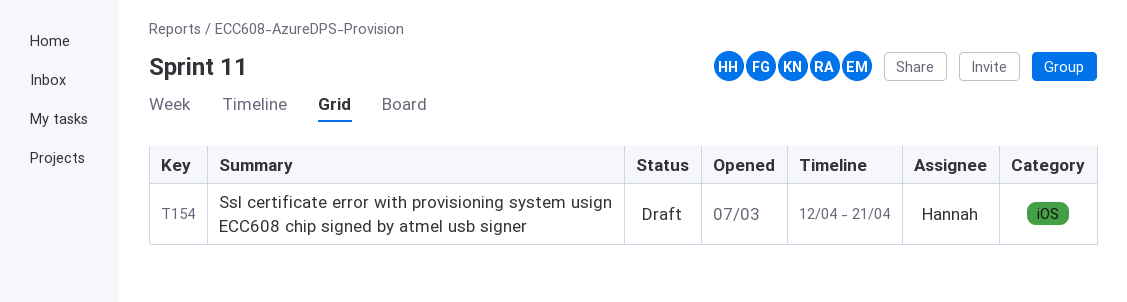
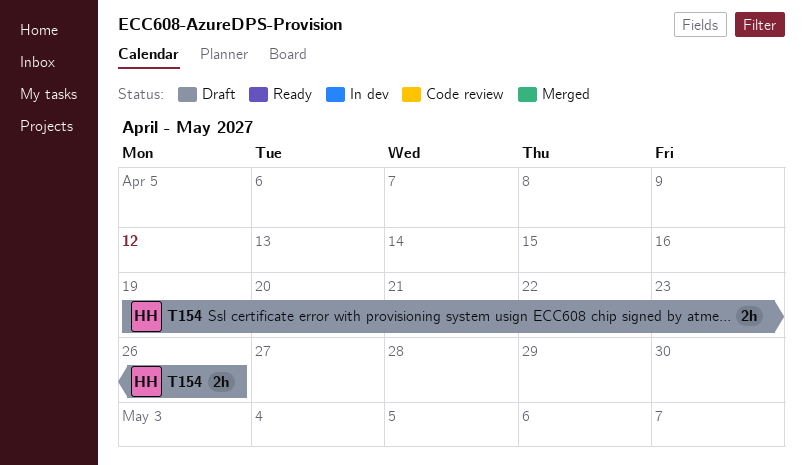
T154, start: Apr 12 -> Apr 19
T154, due: Apr 21 -> Apr 26

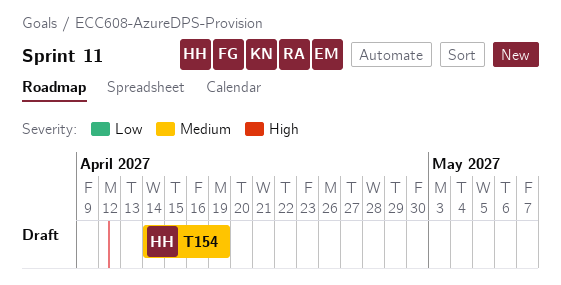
T154, start: Apr 19 -> Apr 14
T154, due: Apr 26 -> Apr 19

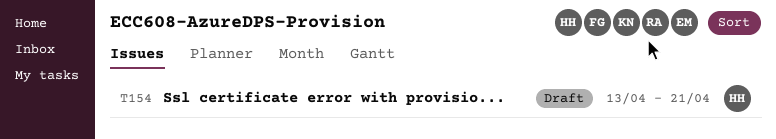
T154, start: Apr 14 -> Apr 13
T154, due: Apr 19 -> Apr 21

